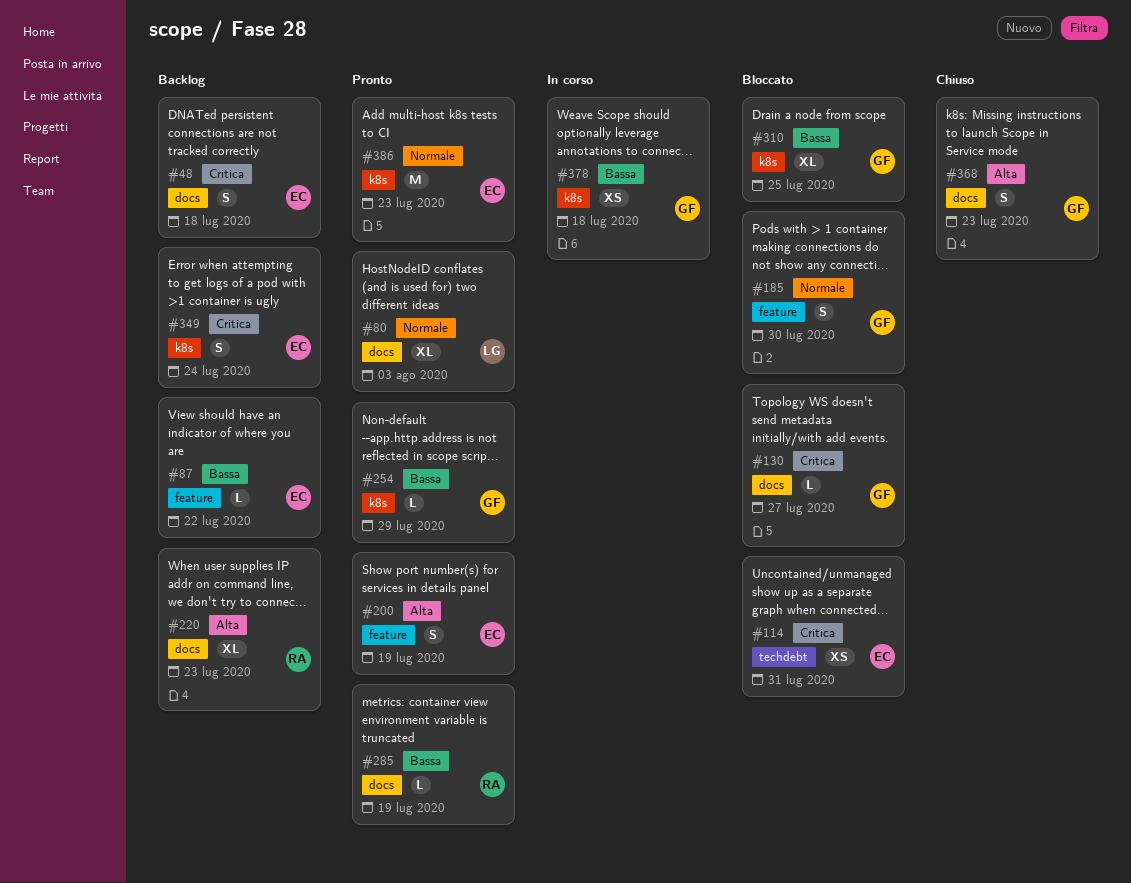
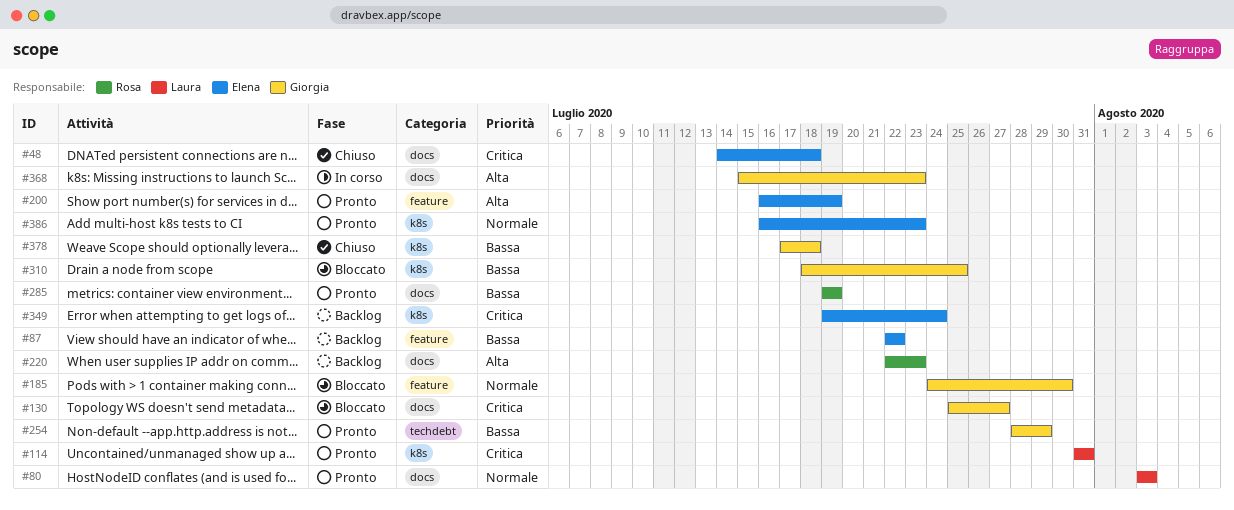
#48, status: Backlog -> Chiuso
#114, status: Bloccato -> Pronto
#114, owner: Elena -> Laura
#114, label: techdebt -> k8s
#254, label: k8s -> techdebt
#368, status: Chiuso -> In corso
#378, status: In corso -> Chiuso

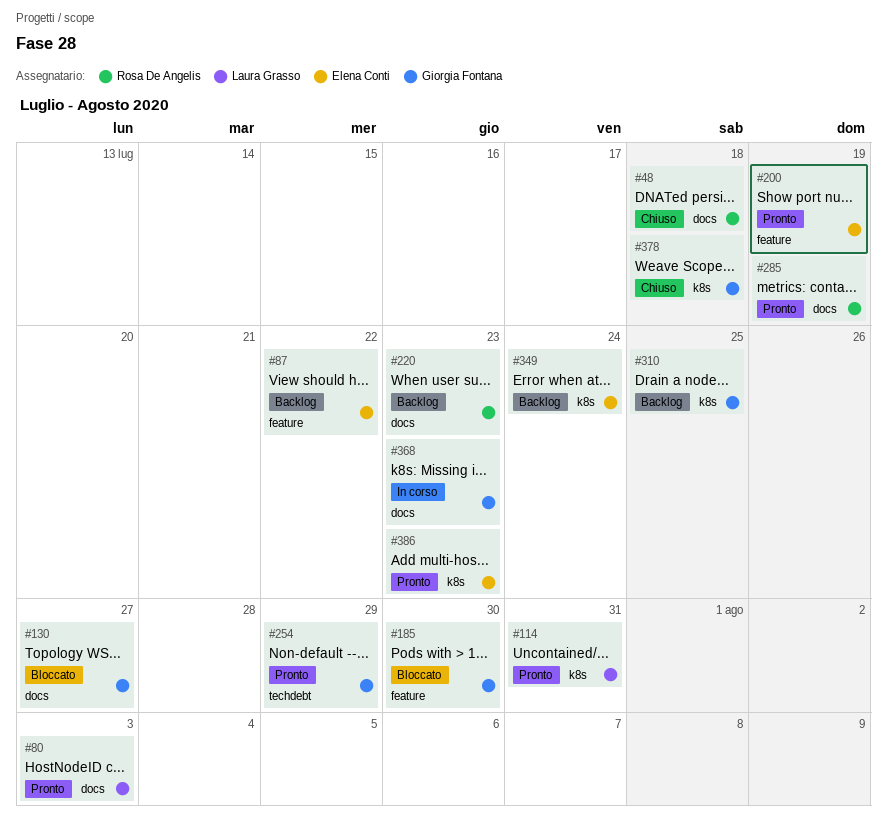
#48, owner: Elena Conti -> Rosa De Angelis
#310, status: Bloccato -> Backlog

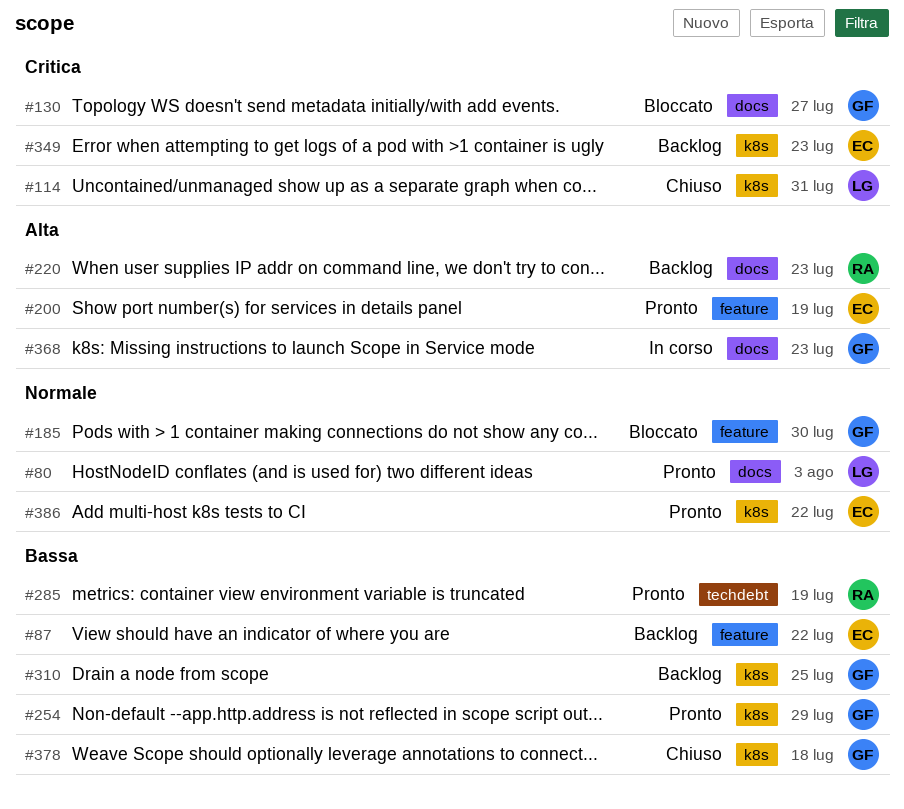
#48: present -> none
#114, status: Pronto -> Chiuso
#254, label: techdebt -> k8s
#285, label: docs -> techdebt
#349, due: Jul 24 -> Jul 23
#386, due: Jul 23 -> Jul 22

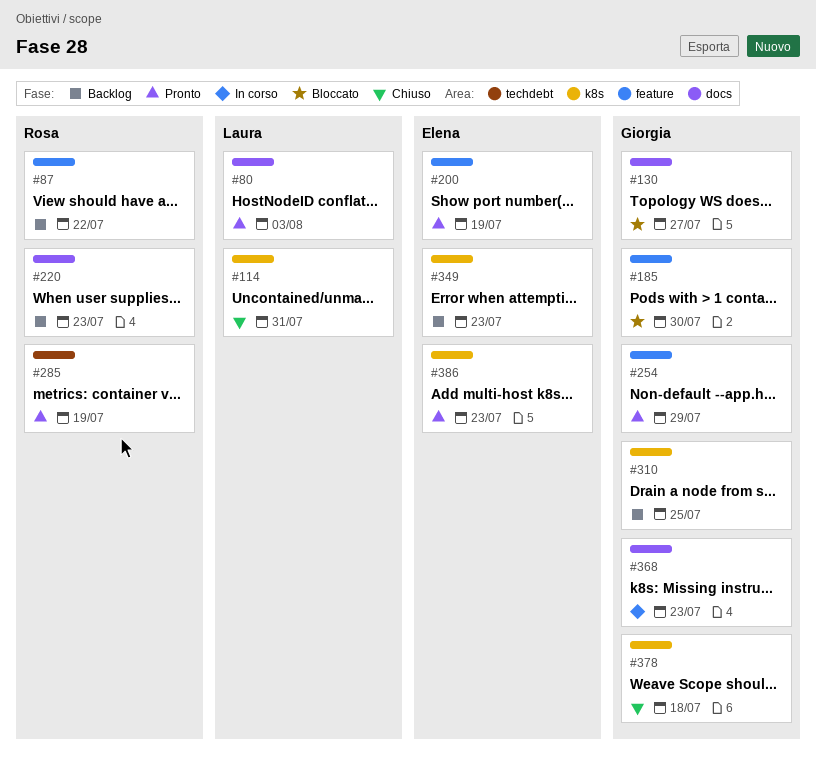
#87, owner: Elena -> Rosa
#254, label: k8s -> feature
#386, due: Jul 22 -> Jul 23

